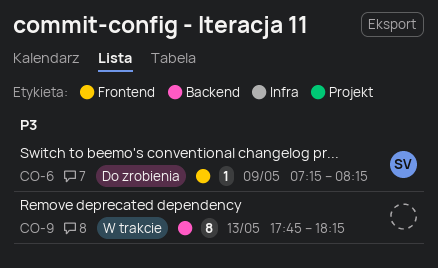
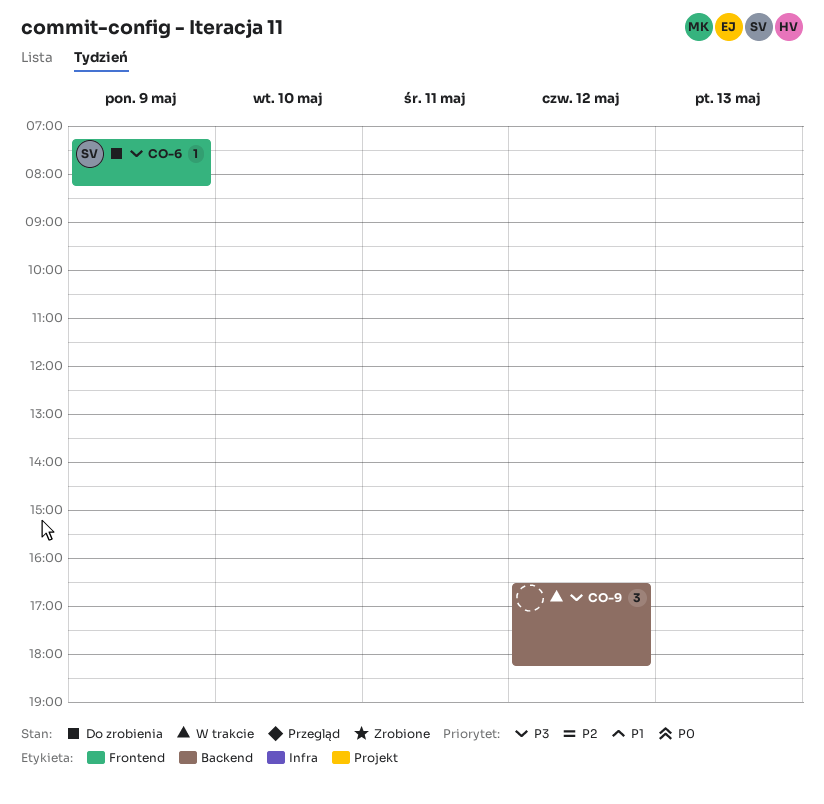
CO-9, estimate: 8 -> 3
CO-9, day: May 13 -> May 12
CO-9, begins: 17:45 -> 16:30

